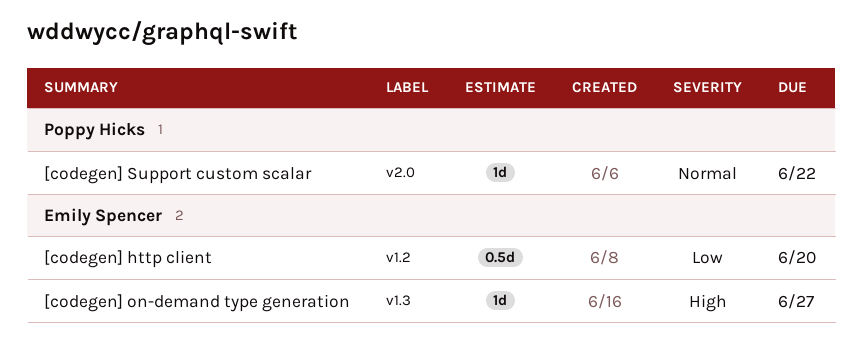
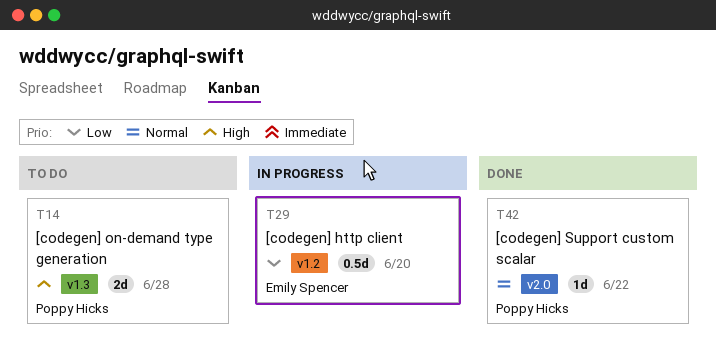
[codegen] on-demand type generation, owner: Emily Spencer -> Poppy Hicks
[codegen] on-demand type generation, estimate: 1d -> 2d
[codegen] on-demand type generation, due: Jun 27 -> Jun 28

